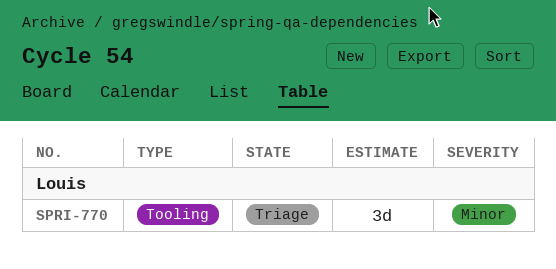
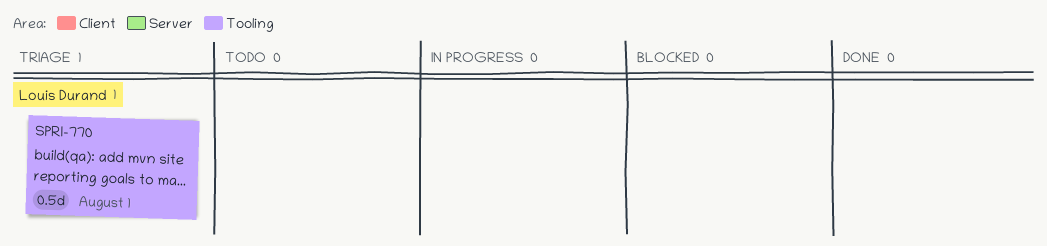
SPRI-770, estimate: 3d -> 0.5d

